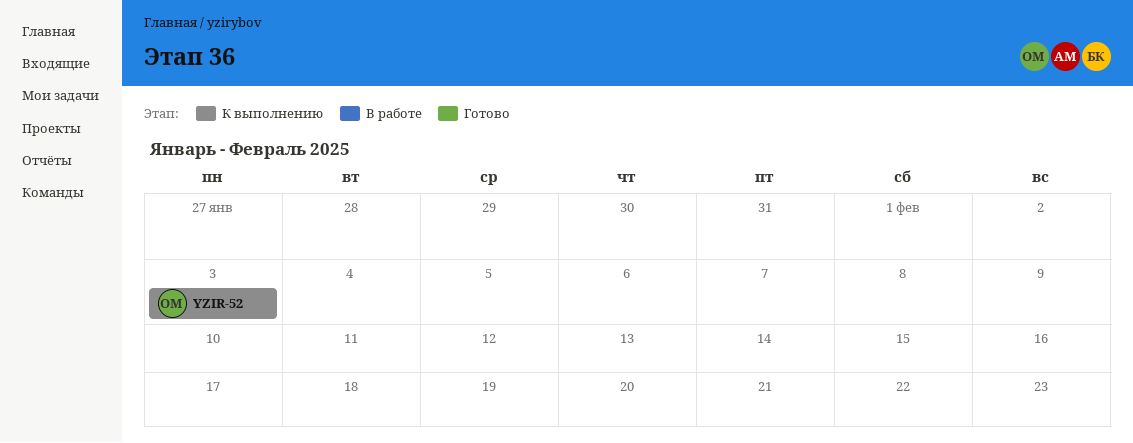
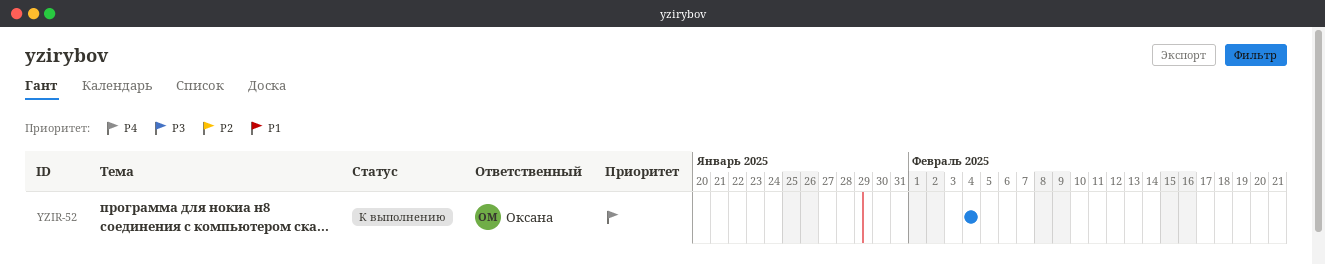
YZIR-52, start: Feb 3 -> Feb 4
YZIR-52, due: Feb 3 -> Feb 4

